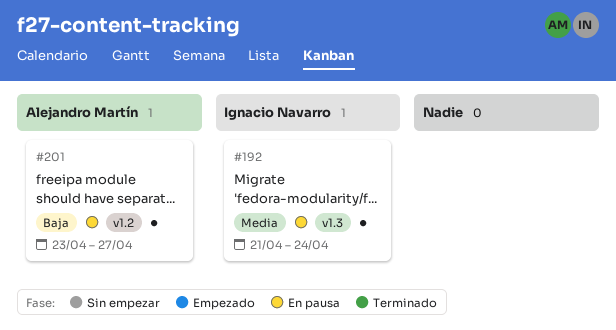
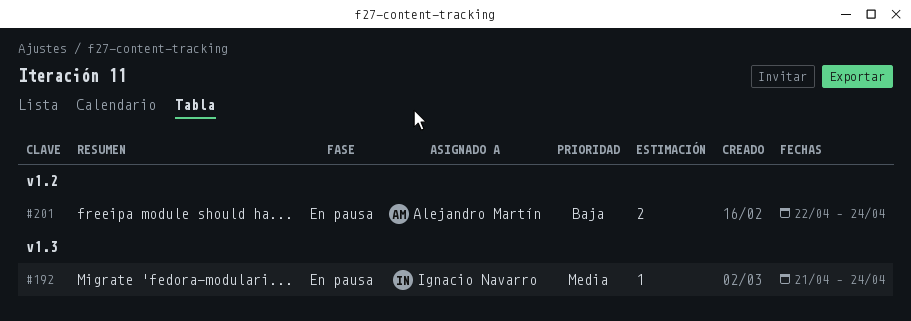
#201, estimate: 1 -> 2
#201, start: Apr 23 -> Apr 22
#201, due: Apr 27 -> Apr 24

